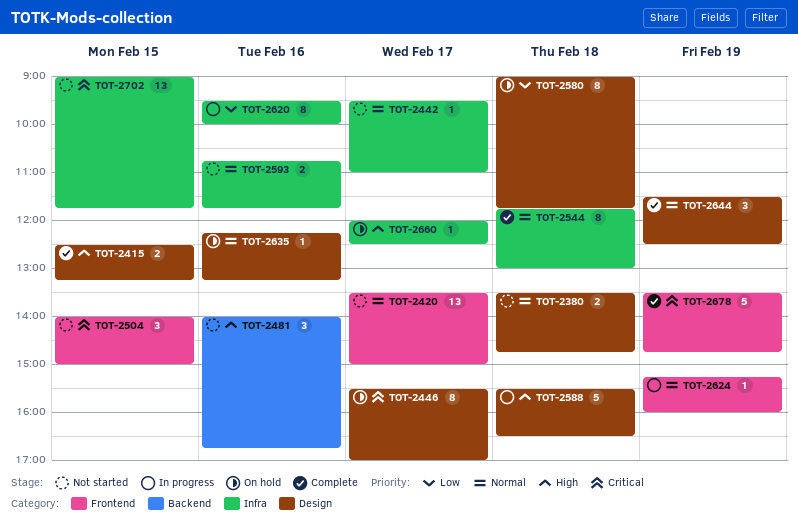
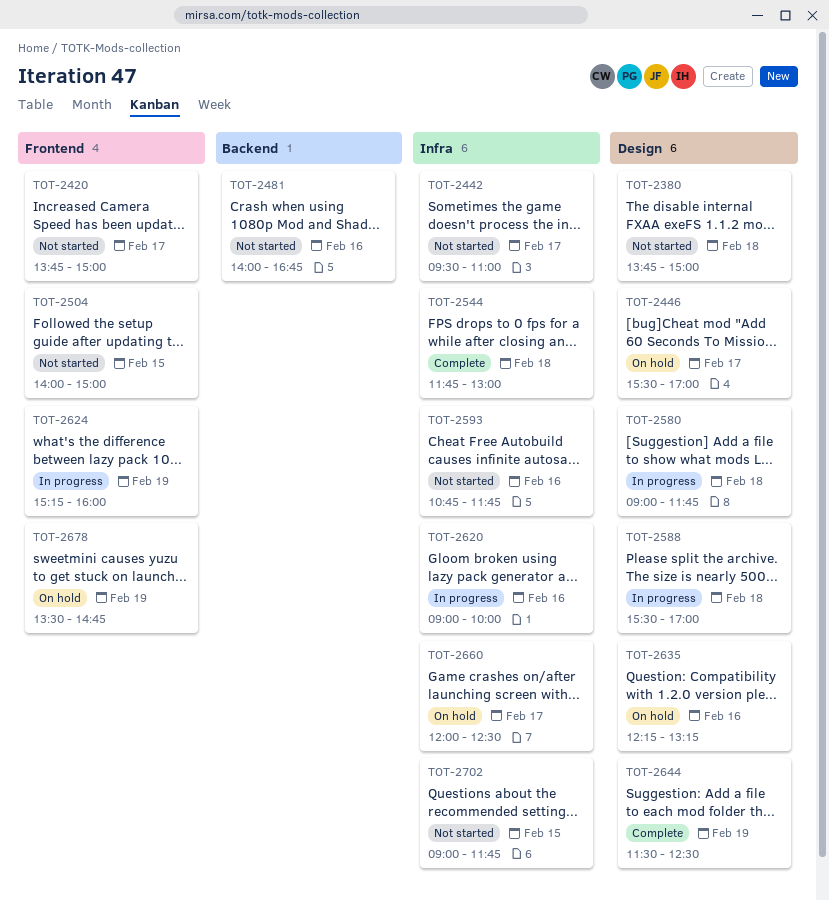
TOT-2380, begins: 13:30 -> 13:45
TOT-2380, ends: 14:45 -> 15:00
TOT-2415: present -> none
TOT-2420, begins: 13:30 -> 13:45
TOT-2580, status: On hold -> In progress
TOT-2588, ends: 16:30 -> 17:00
TOT-2620, begins: 09:30 -> 09:00
TOT-2678, status: Complete -> On hold

